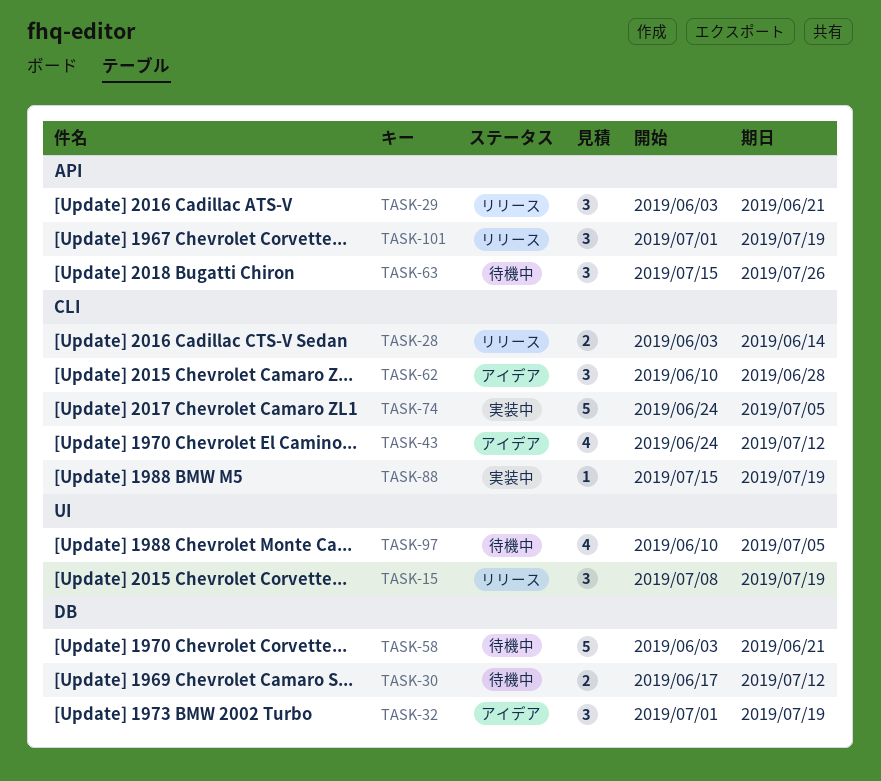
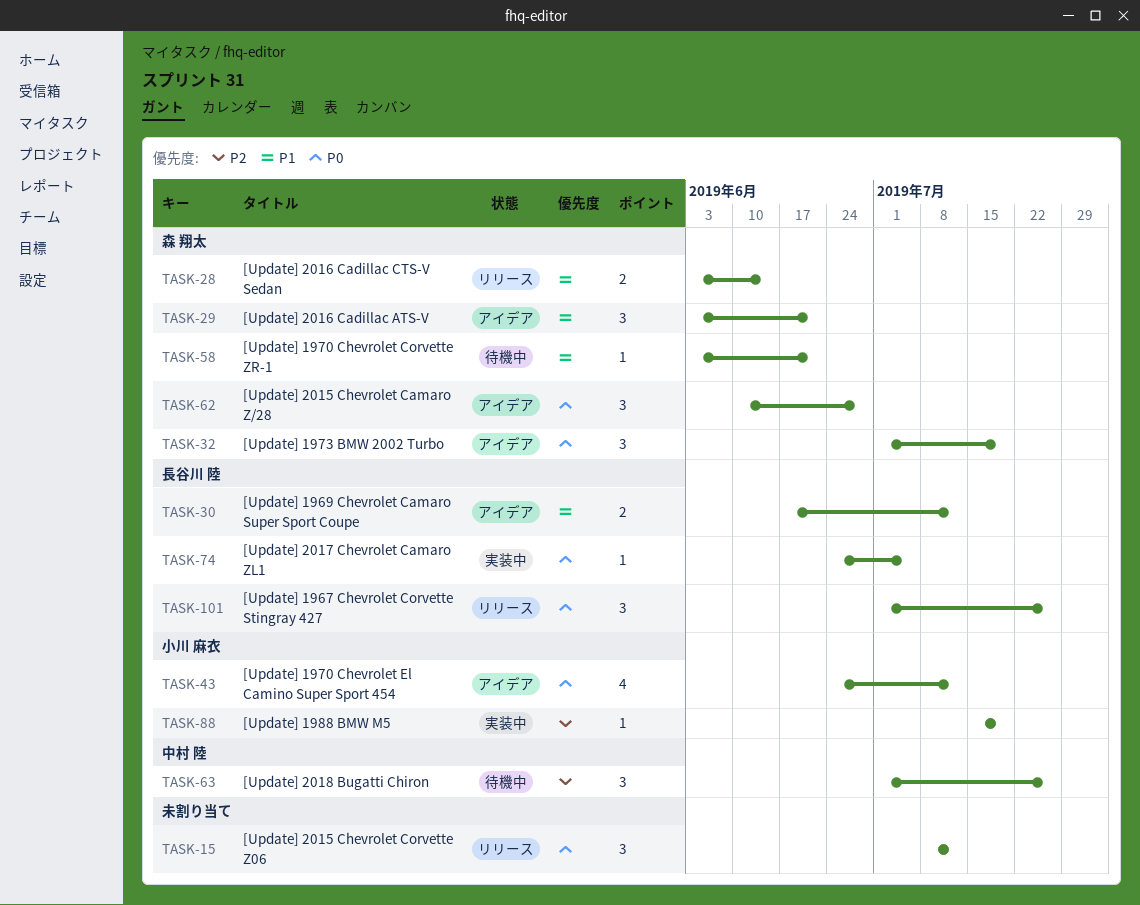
TASK-15, due: Jul 19 -> Jul 12
TASK-29, status: リリース -> アイデア
TASK-30, status: 待機中 -> アイデア
TASK-58, estimate: 5 -> 1
TASK-63, start: Jul 15 -> Jul 1
TASK-74, estimate: 5 -> 1
TASK-97: present -> none
TASK-101, due: Jul 19 -> Jul 26

